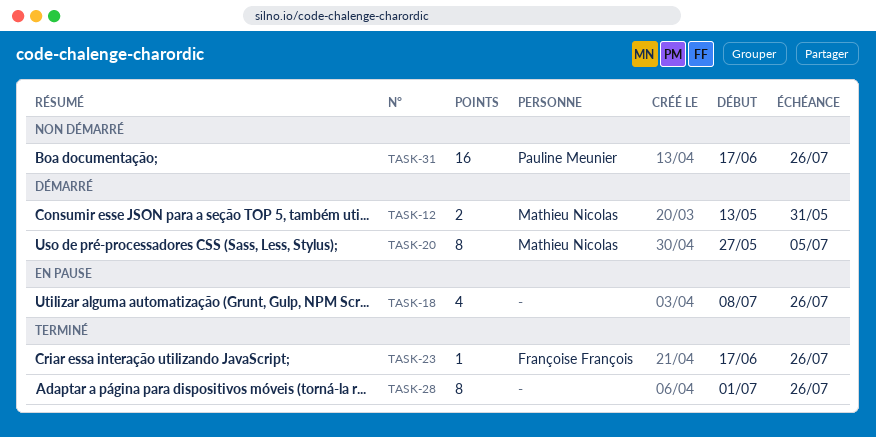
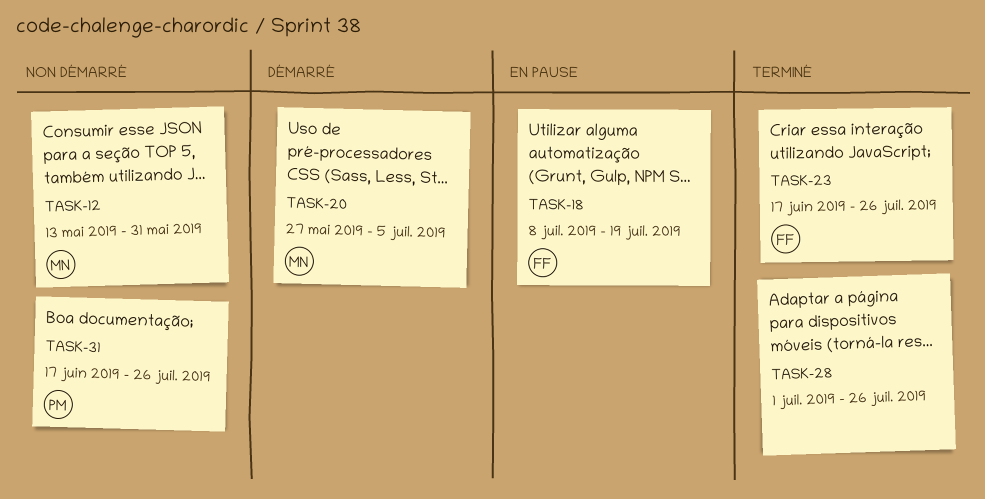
TASK-12, status: Démarré -> Non démarré
TASK-18, owner: none -> Françoise François
TASK-18, due: Jul 26 -> Jul 19

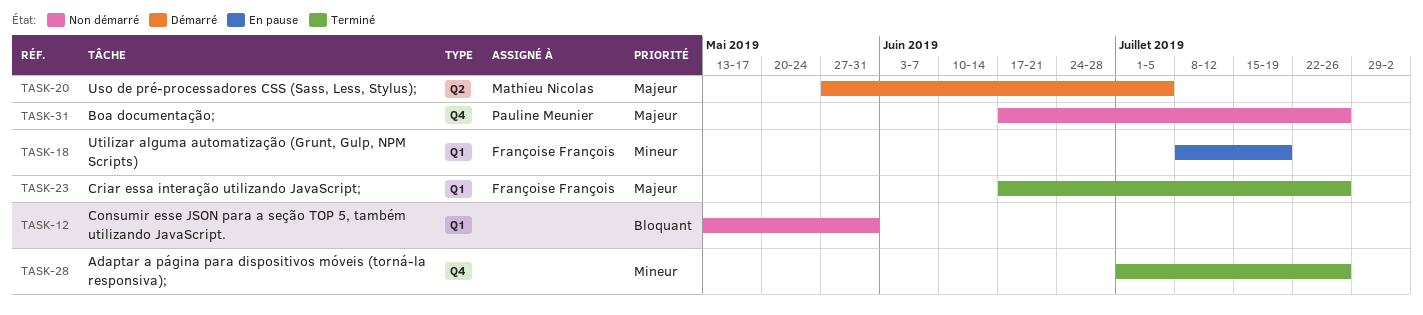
TASK-12, owner: Mathieu Nicolas -> none

